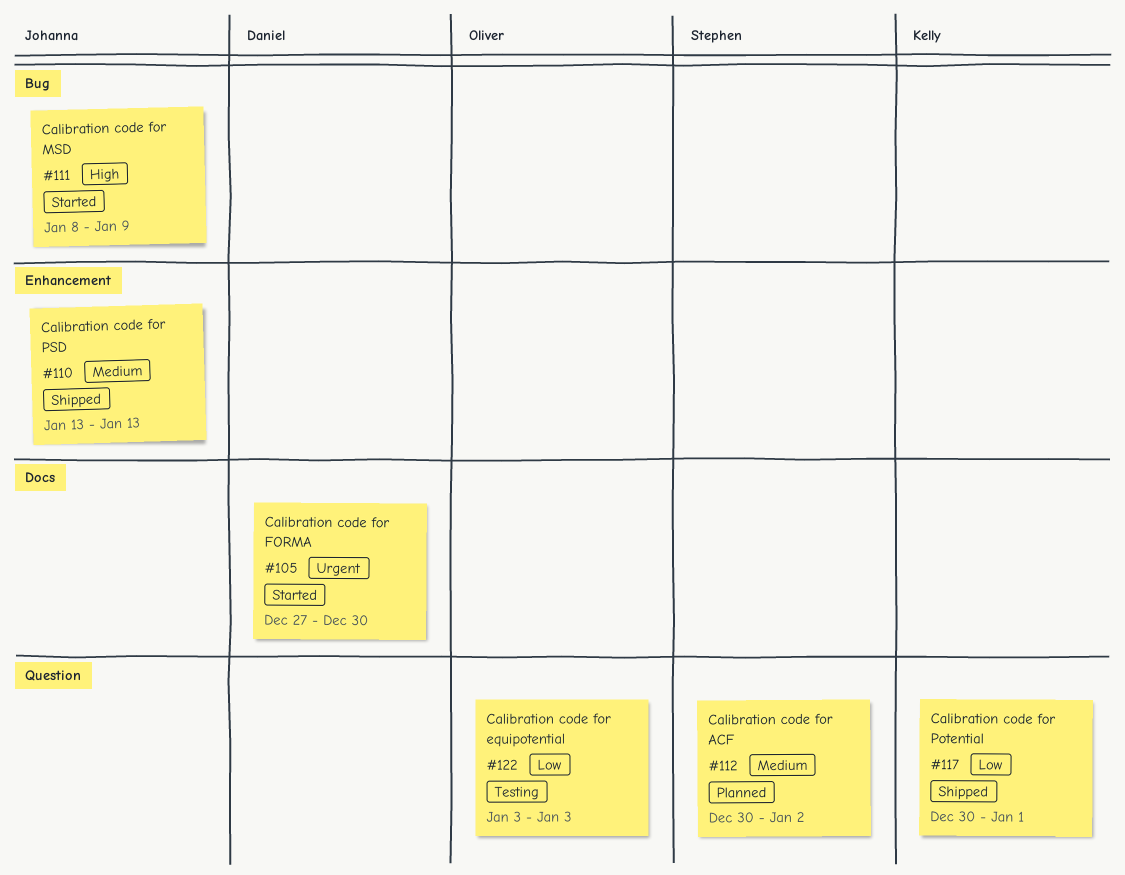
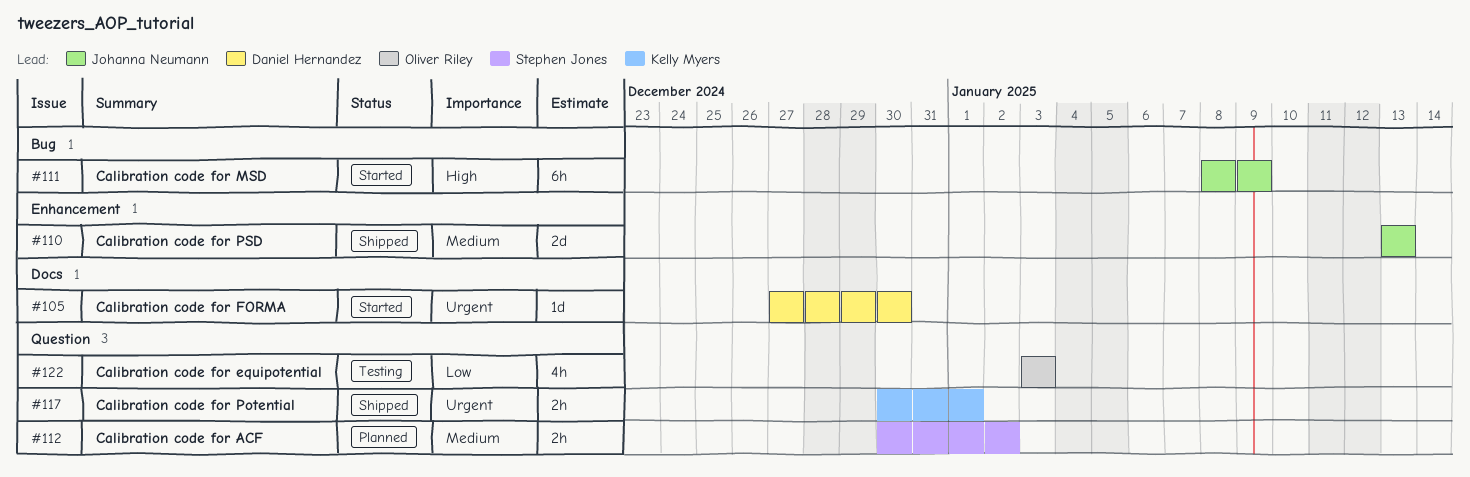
#117, priority: Low -> Urgent

